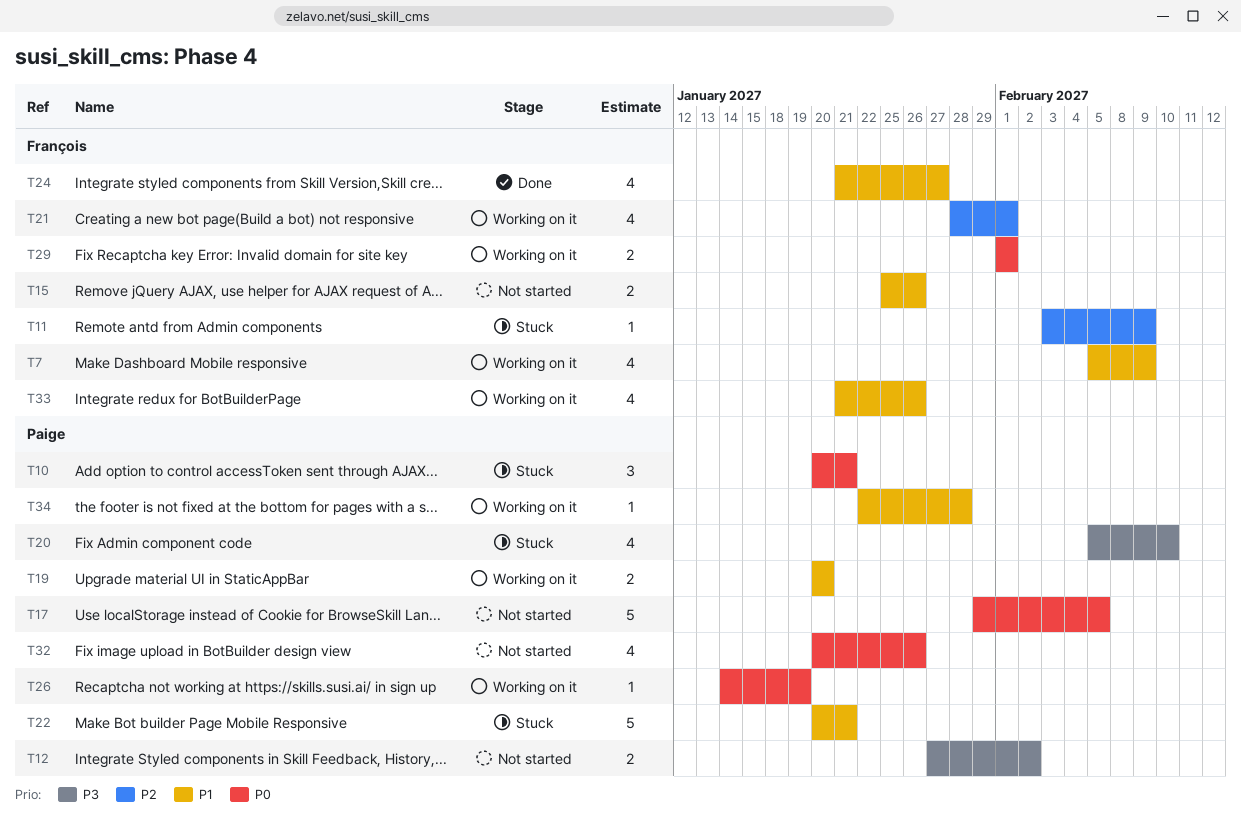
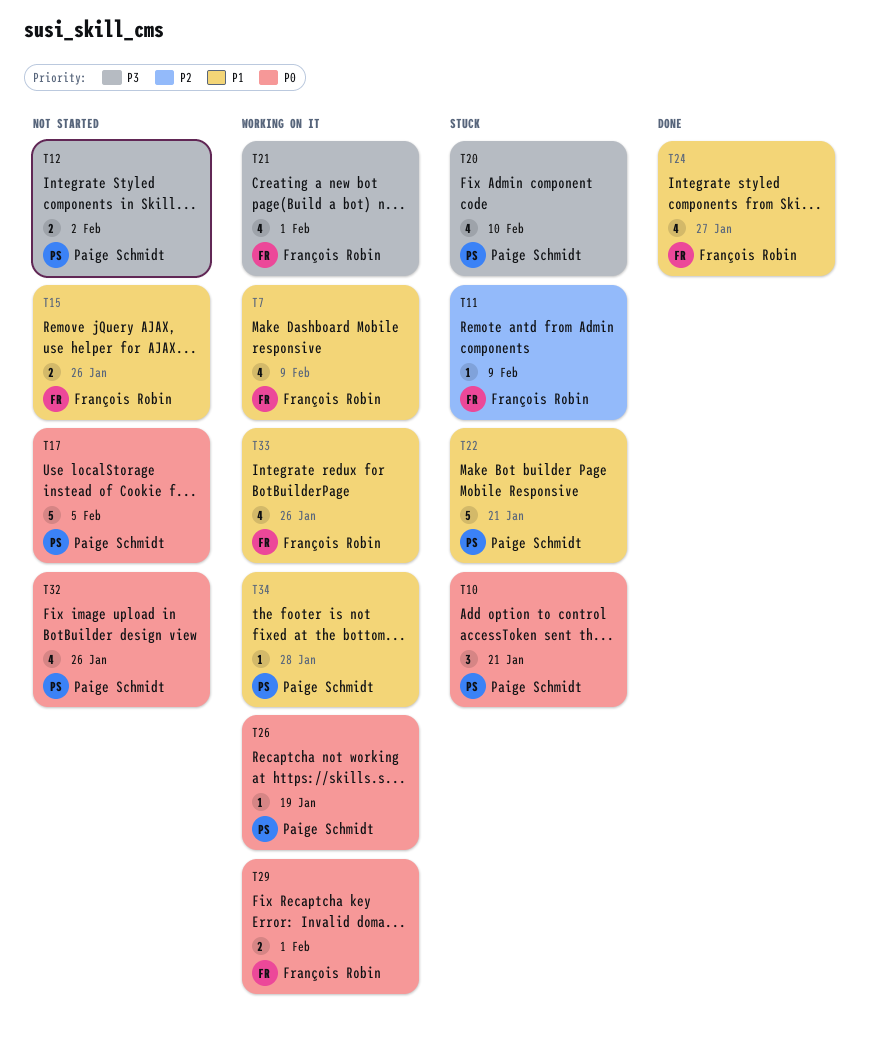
T19: present -> none
T21, priority: P2 -> P3

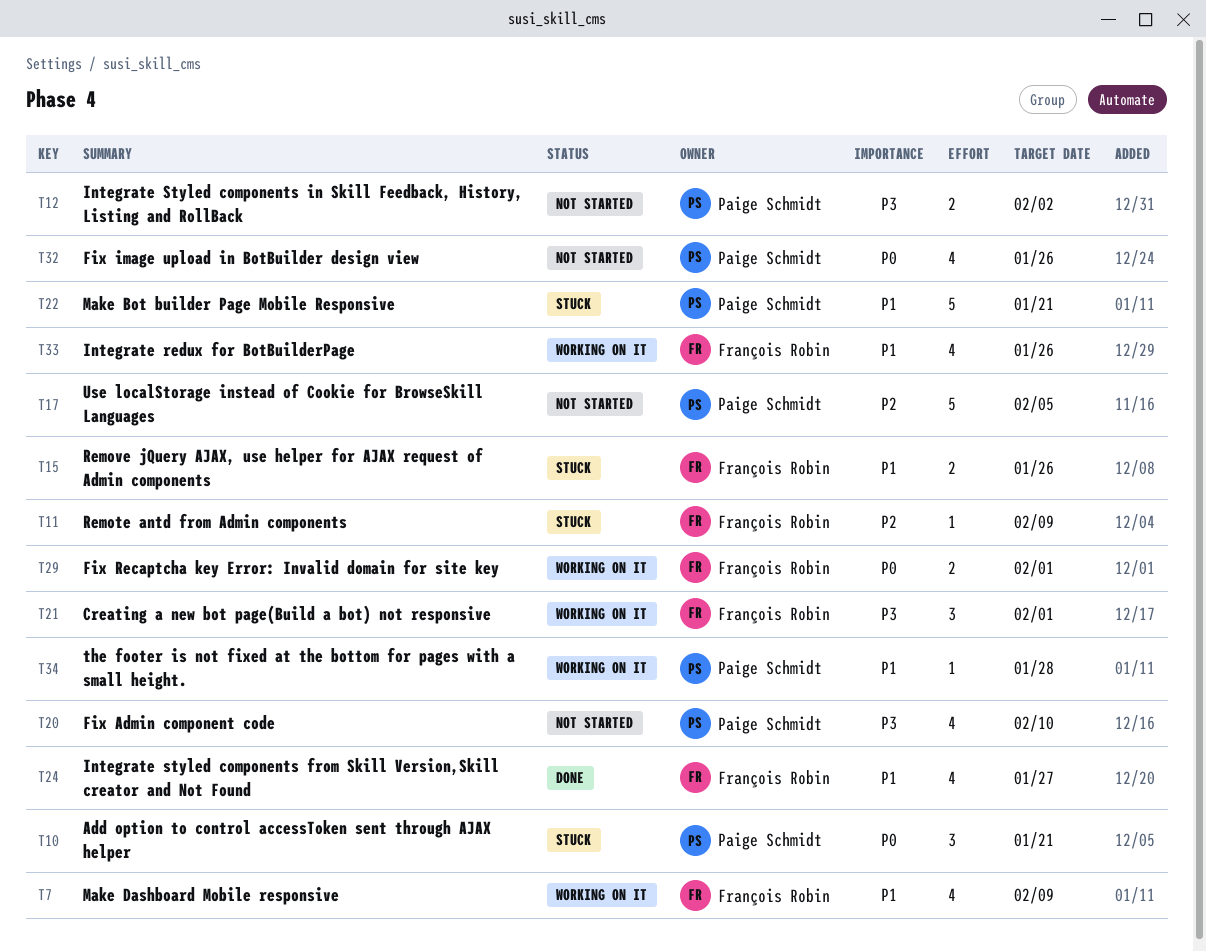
T15, status: Not started -> Stuck
T17, priority: P0 -> P2
T20, status: Stuck -> Not started
T21, estimate: 4 -> 3
T26: present -> none

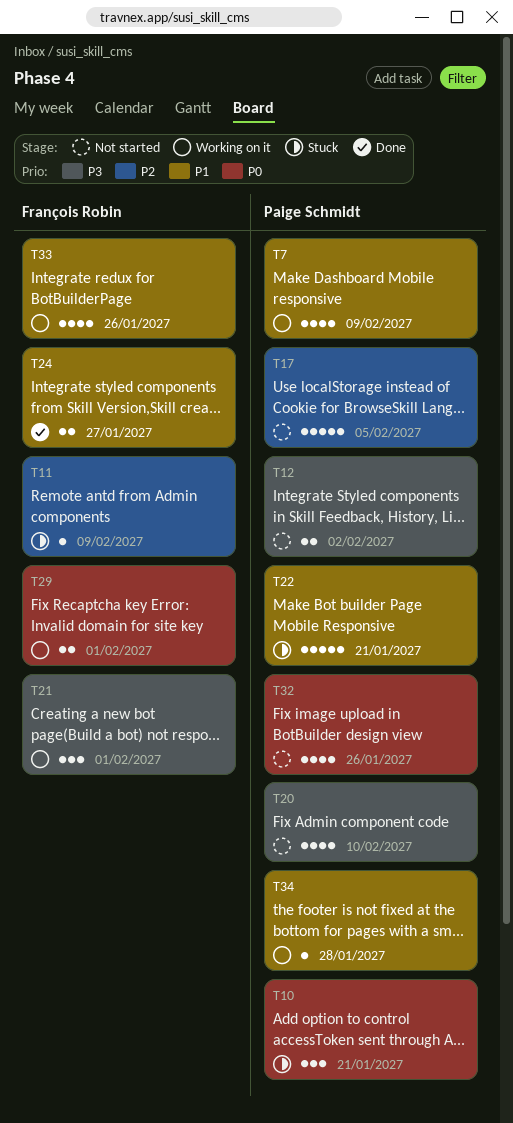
T7, owner: François Robin -> Paige Schmidt
T15: present -> none
T24, estimate: 4 -> 2

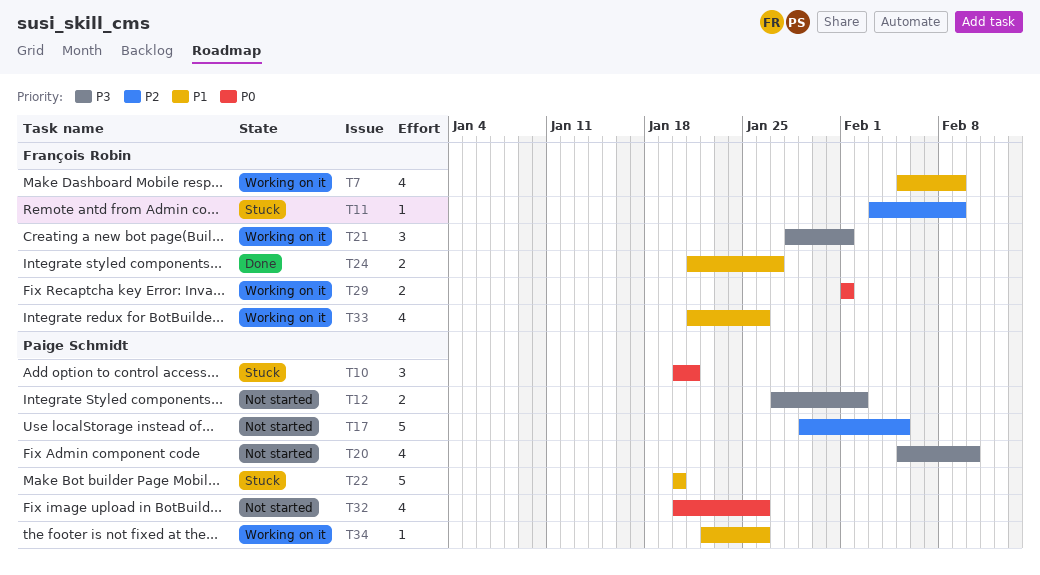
T7, owner: Paige Schmidt -> François Robin
T22, due: Jan 21 -> Jan 20
T34, due: Jan 28 -> Jan 26

